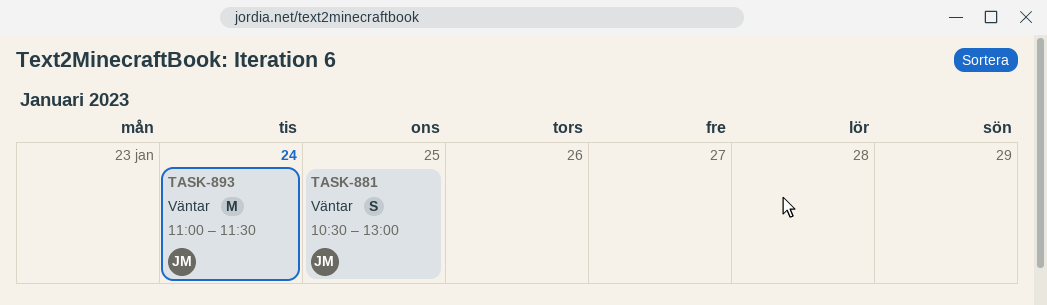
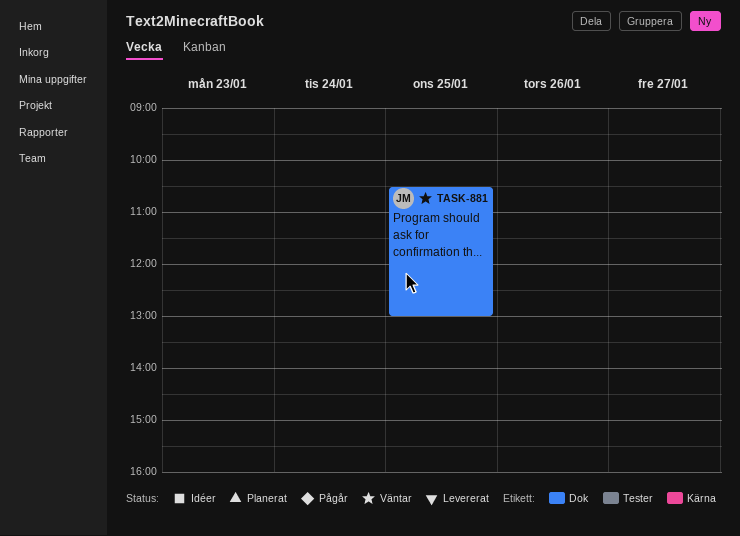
TASK-893: present -> none

